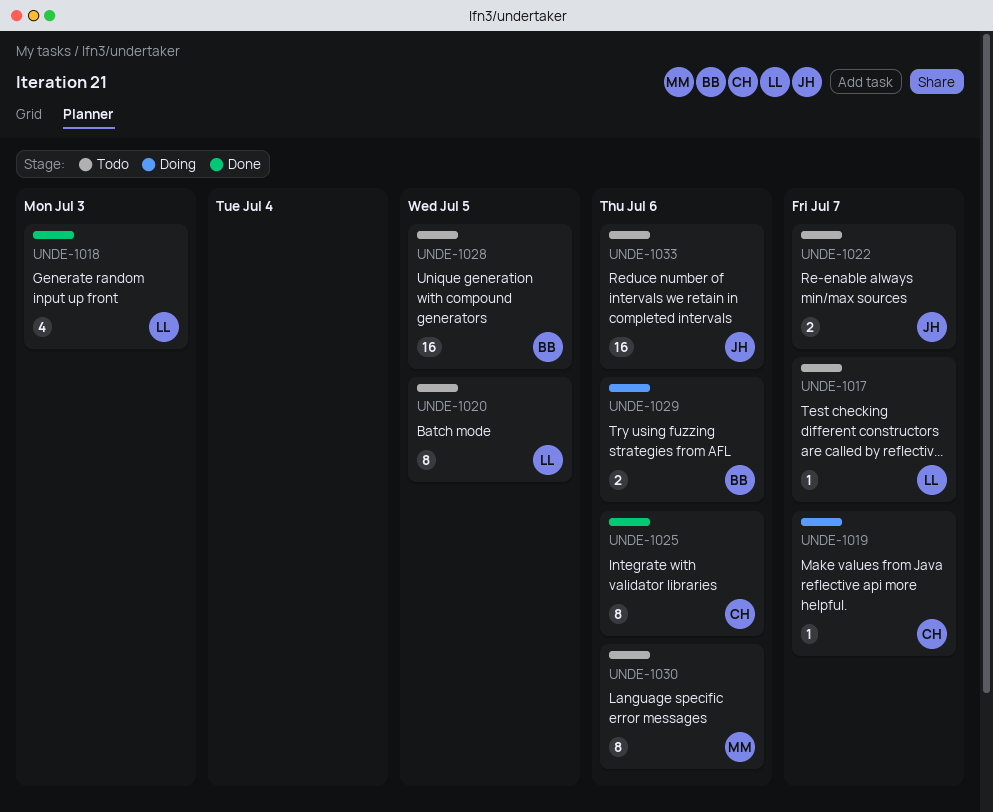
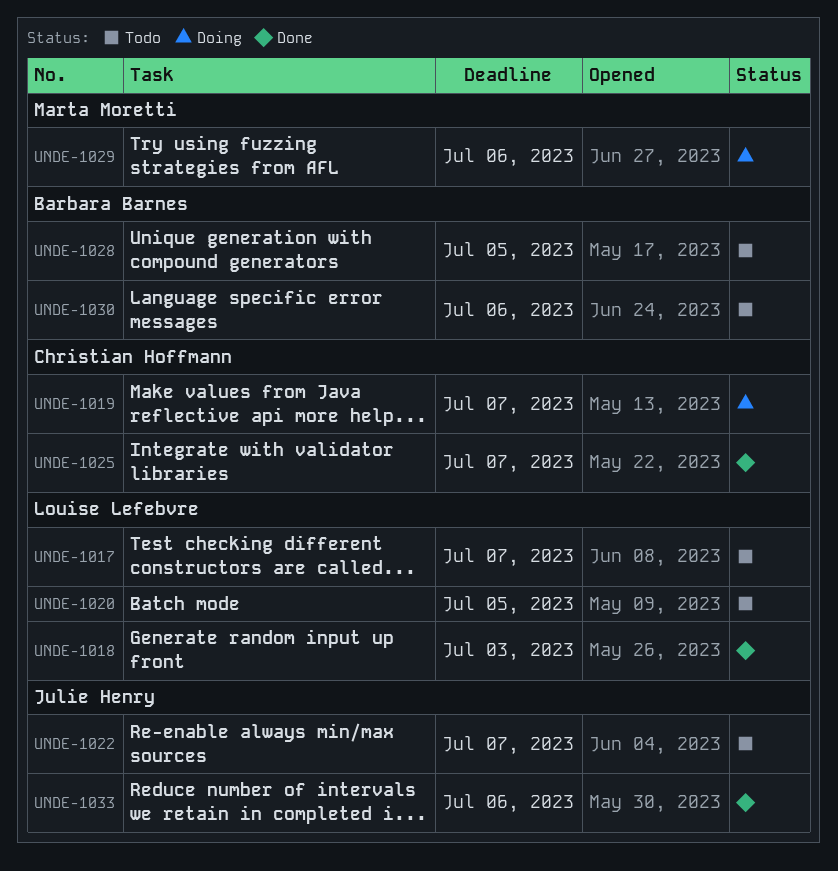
UNDE-1025, due: Jul 6 -> Jul 7
UNDE-1029, owner: Barbara Barnes -> Marta Moretti
UNDE-1030, owner: Marta Moretti -> Barbara Barnes
UNDE-1033, status: Todo -> Done

